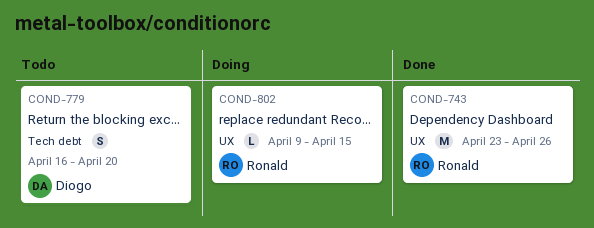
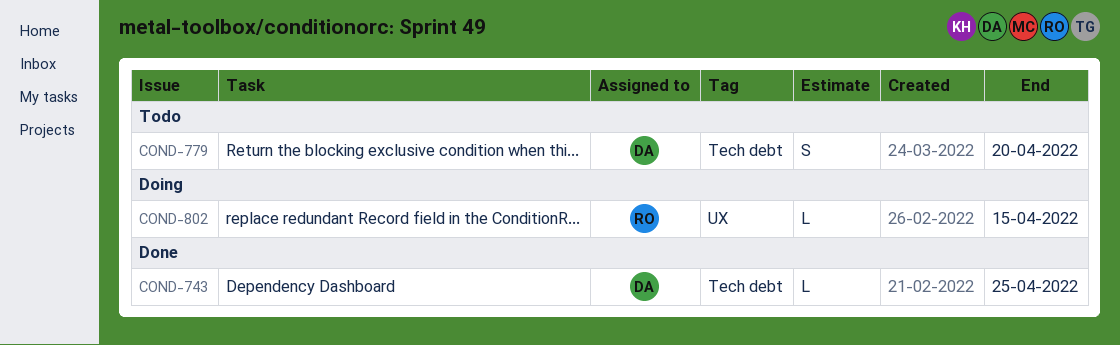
COND-743, owner: Ronald -> Diogo
COND-743, label: UX -> Tech debt
COND-743, estimate: M -> L
COND-743, due: Apr 26 -> Apr 25

